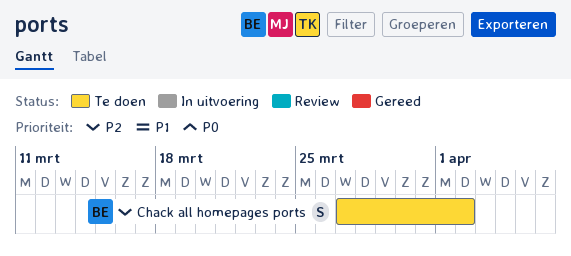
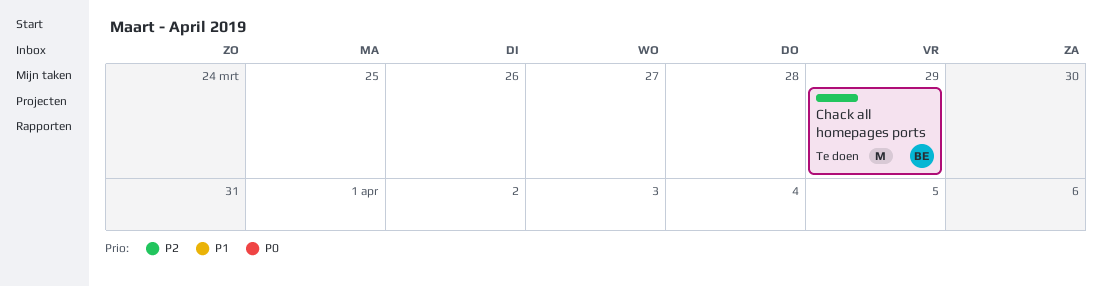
Chack all homepages ports, estimate: S -> M
Chack all homepages ports, due: Apr 2 -> Mar 29

